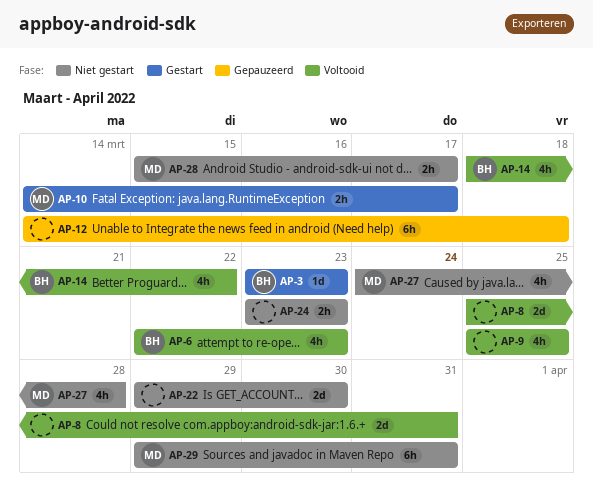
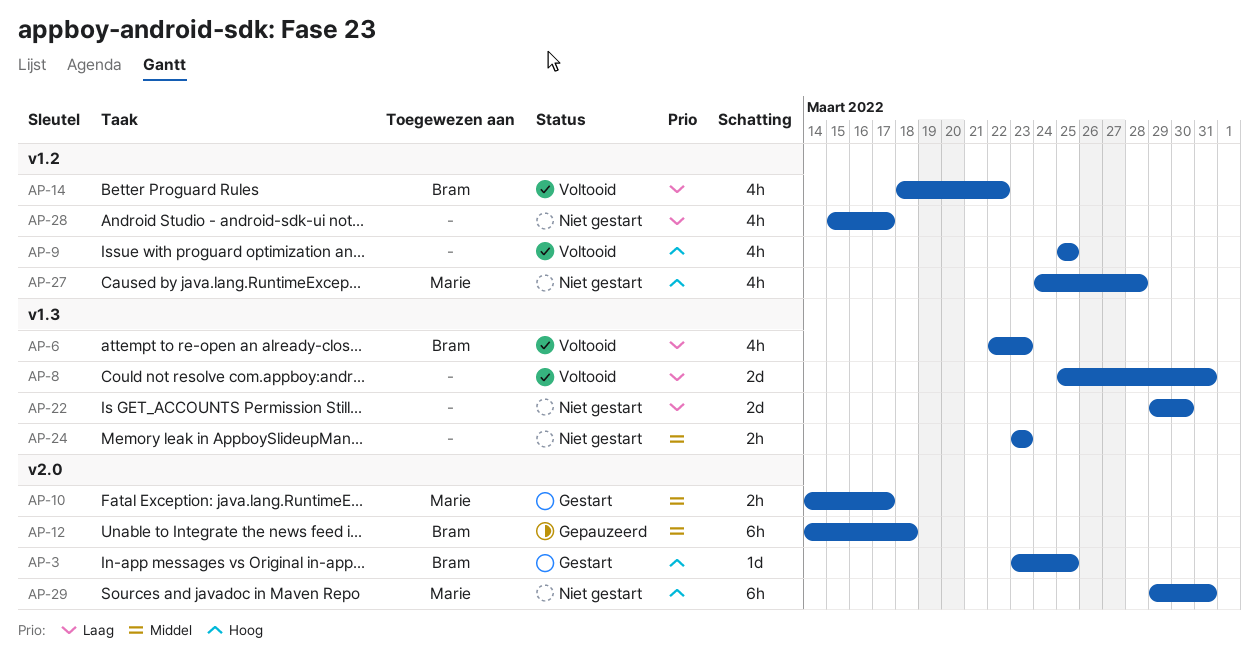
AP-3, due: Mar 23 -> Mar 25
AP-12, owner: none -> Bram
AP-28, owner: Marie -> none
AP-28, estimate: 2h -> 4h

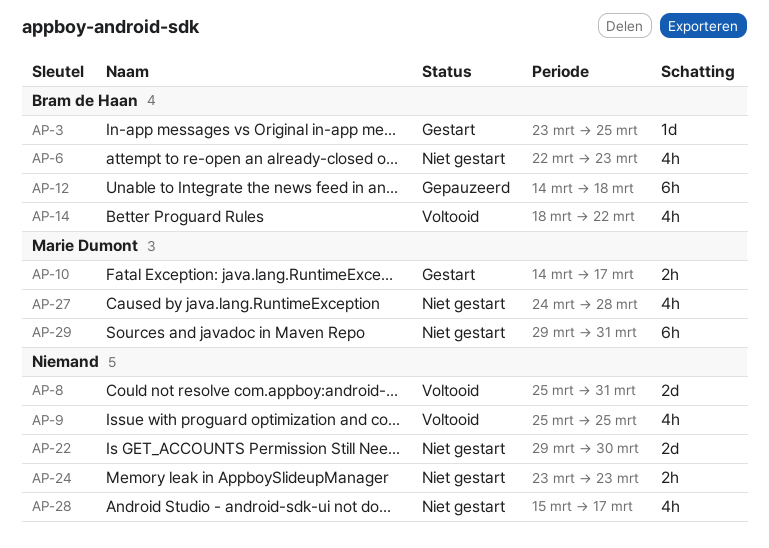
AP-6, status: Voltooid -> Niet gestart

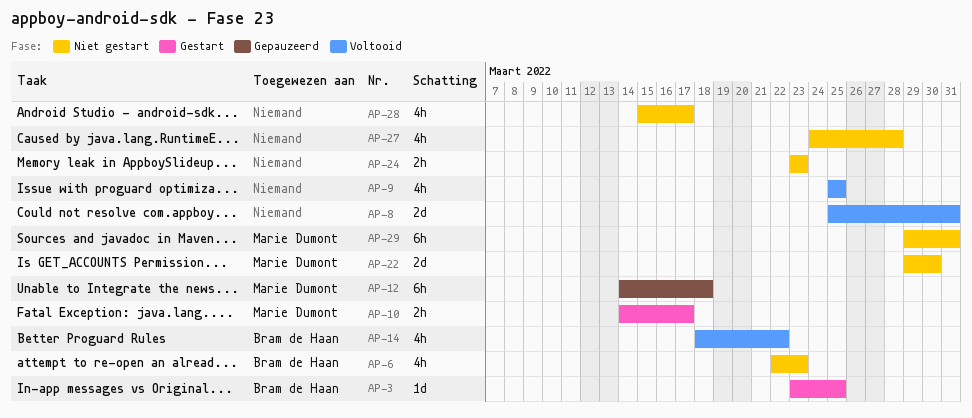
AP-12, owner: Bram de Haan -> Marie Dumont
AP-22, owner: none -> Marie Dumont
AP-27, owner: Marie Dumont -> none

